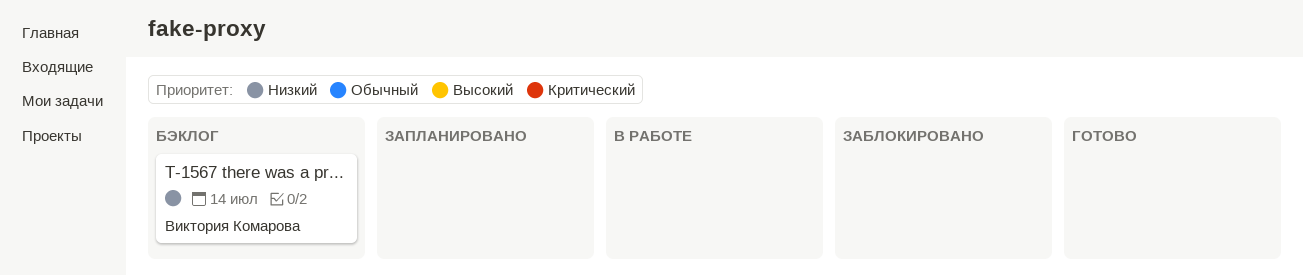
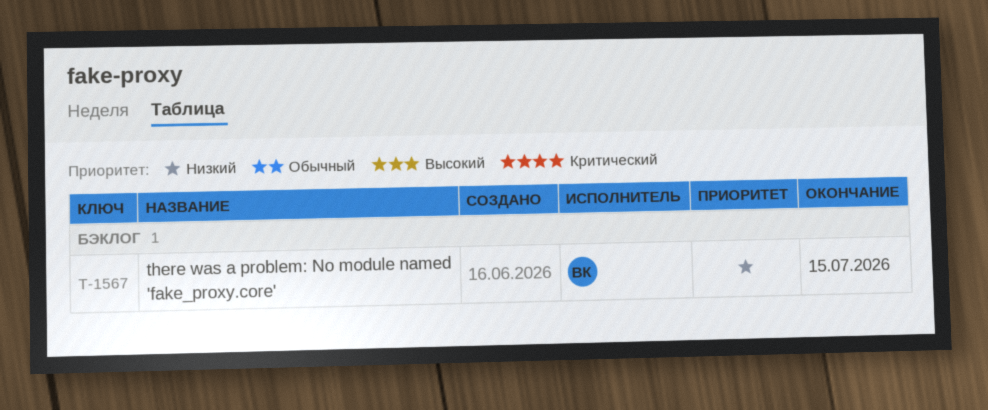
T-1567, due: Jul 14 -> Jul 15

